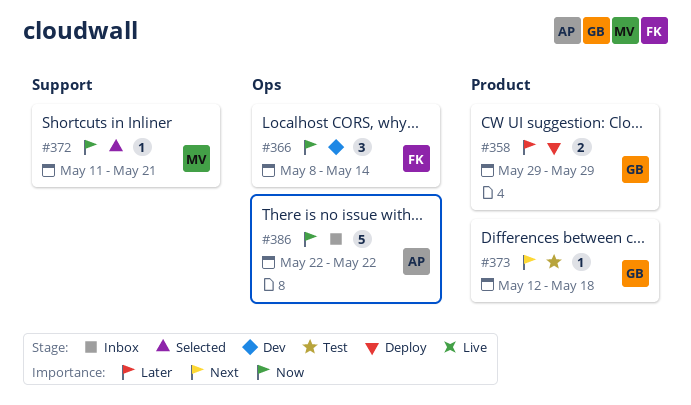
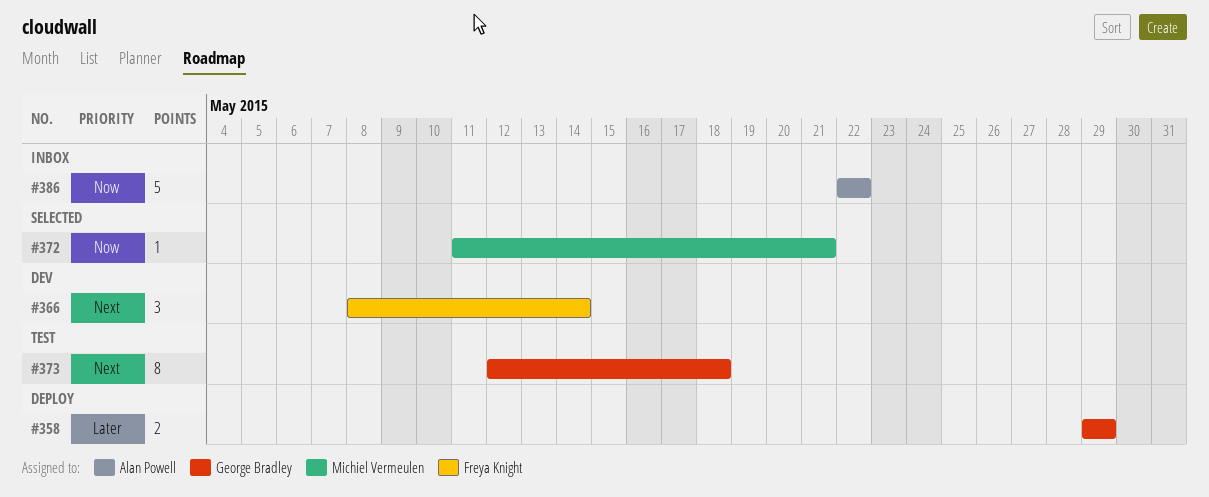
#366, priority: Now -> Next
#373, estimate: 1 -> 8

